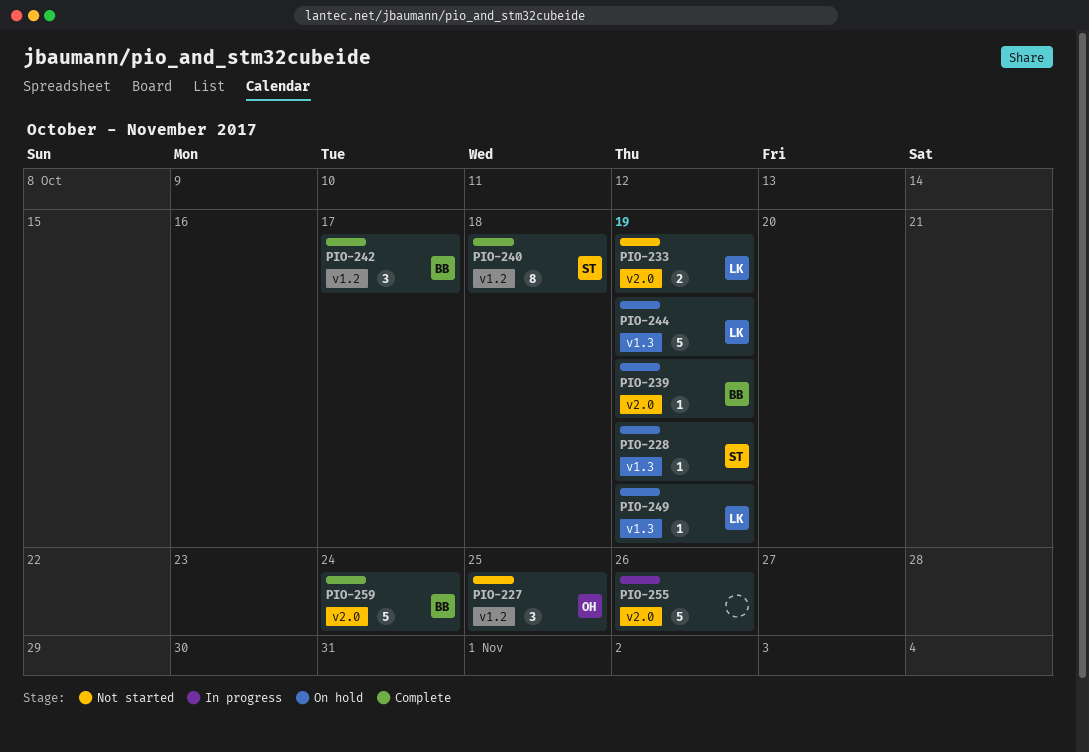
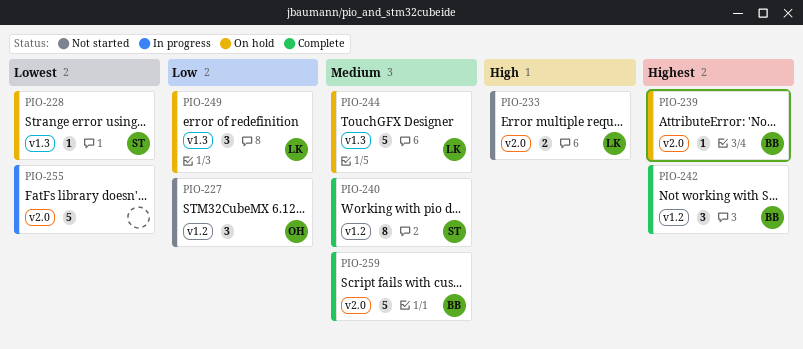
PIO-249, estimate: 1 -> 3

